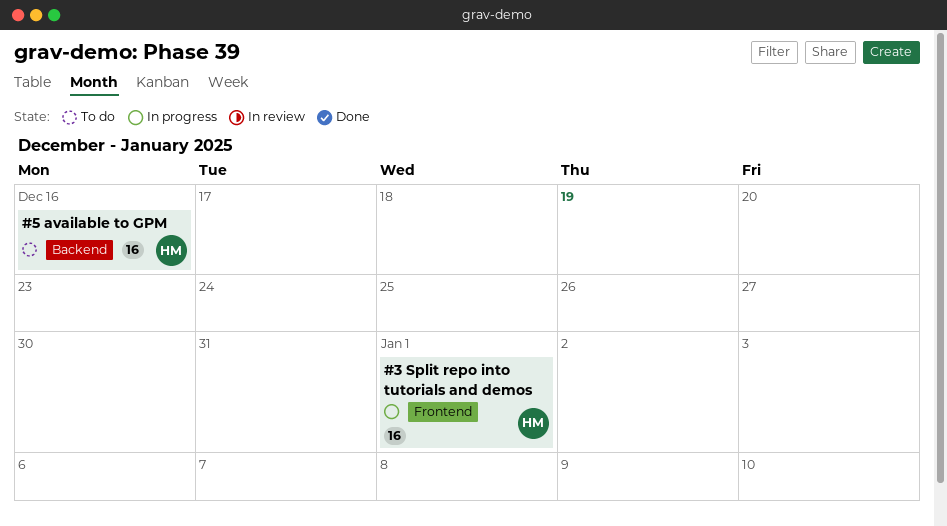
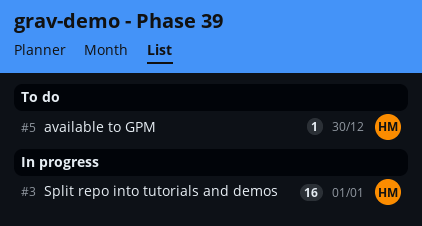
#5, estimate: 16 -> 1
#5, due: Dec 16 -> Dec 30

